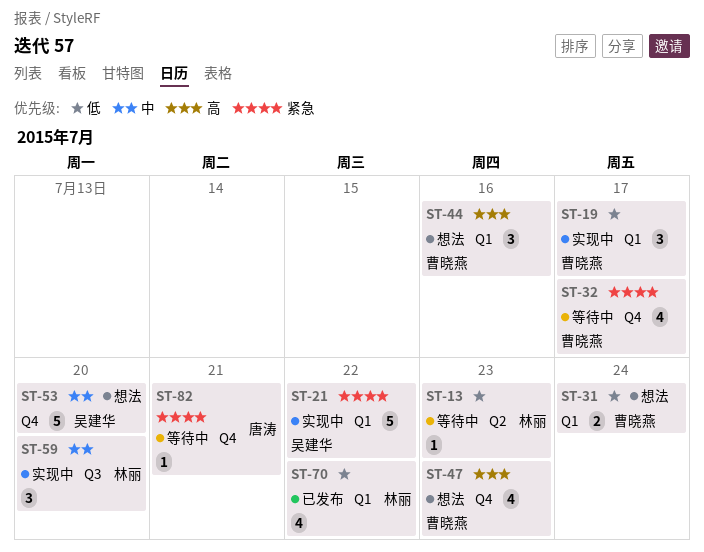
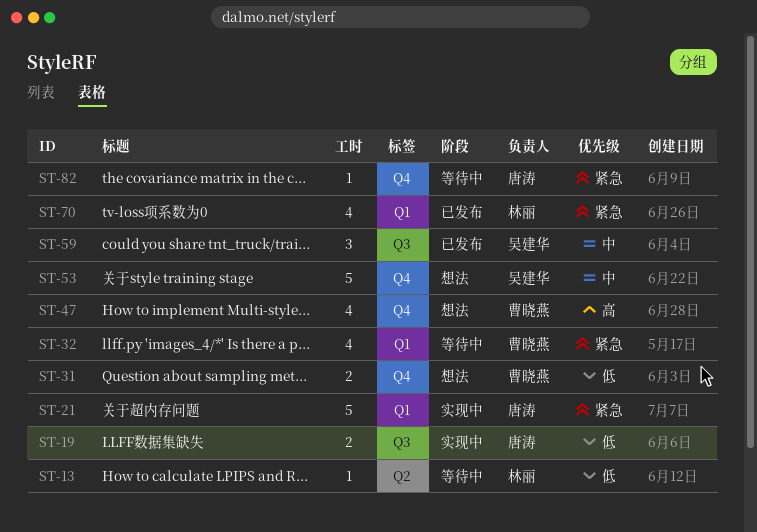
ST-19, owner: 曹晓燕 -> 唐涛
ST-19, label: Q1 -> Q3
ST-19, estimate: 3 -> 2
ST-21, owner: 吴建华 -> 唐涛
ST-31, label: Q1 -> Q4
ST-32, label: Q4 -> Q1
ST-44: present -> none
ST-59, status: 实现中 -> 已发布
ST-59, owner: 林丽 -> 吴建华
ST-70, priority: 低 -> 紧急

